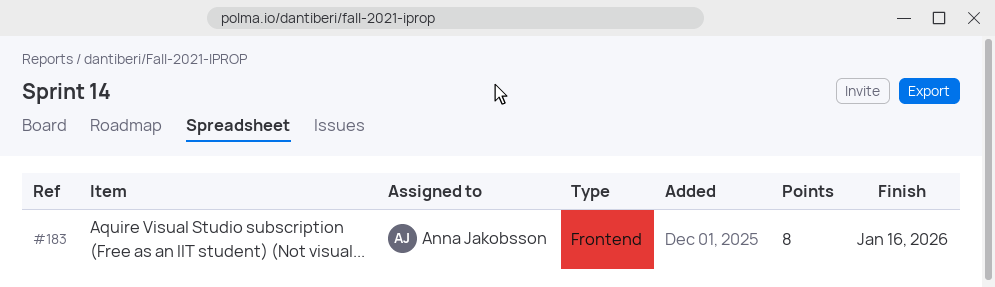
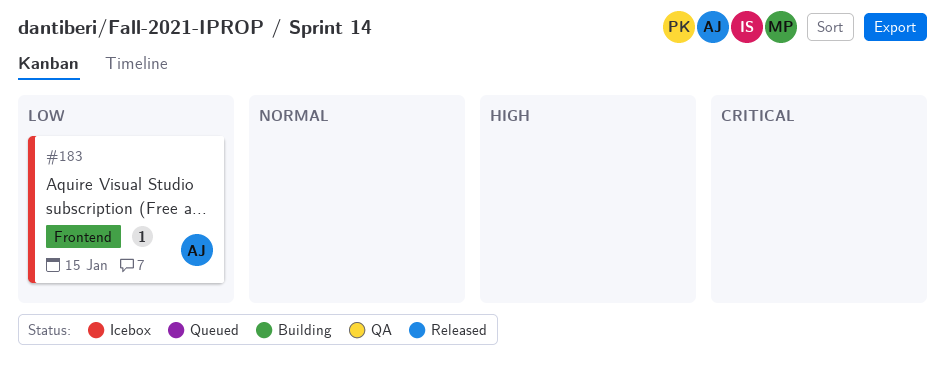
#183, estimate: 8 -> 1
#183, due: Jan 16 -> Jan 15

